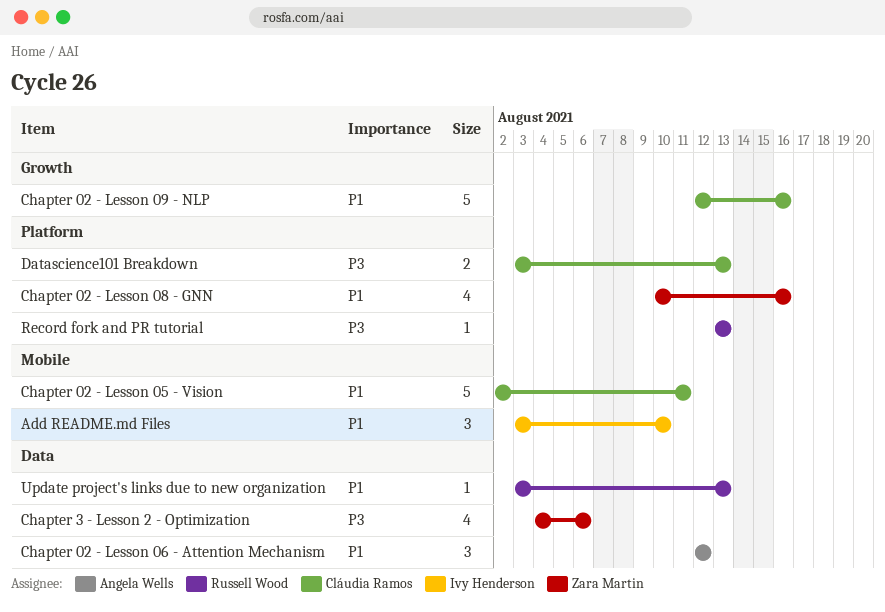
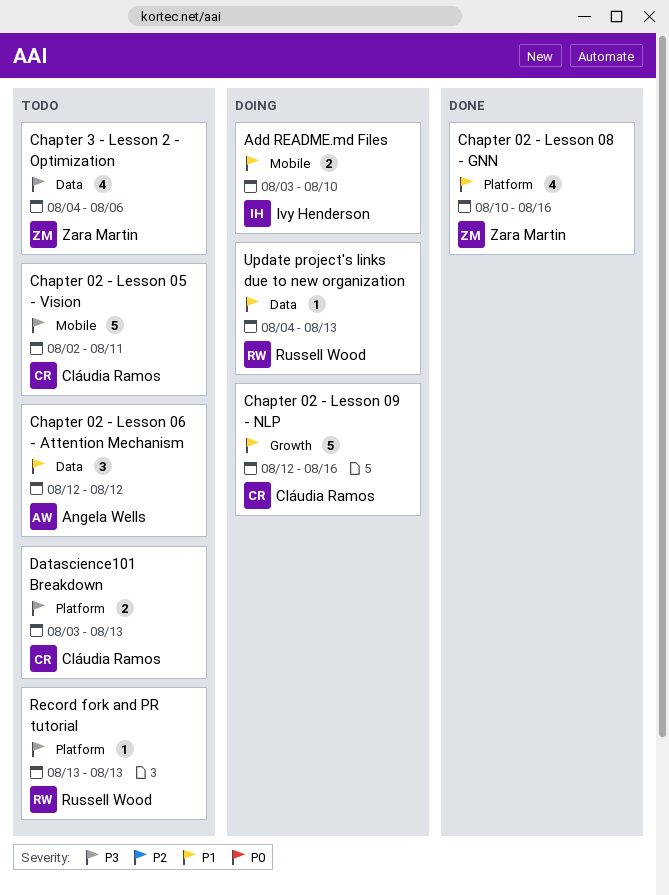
Add README.md Files, estimate: 3 -> 2
Chapter 02 - Lesson 05 - Vision, priority: P1 -> P3
Update project's links due to new organization, start: Aug 3 -> Aug 4

